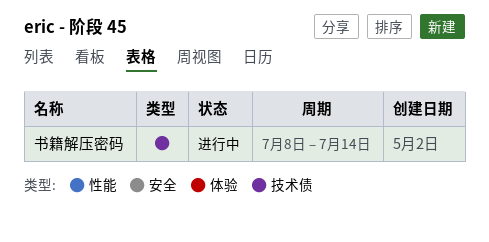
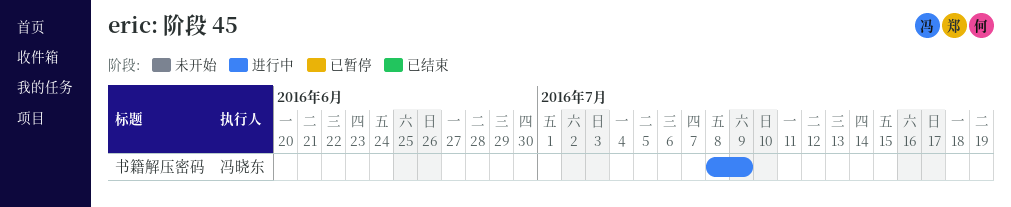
书籍解压密码, due: Jul 14 -> Jul 9

